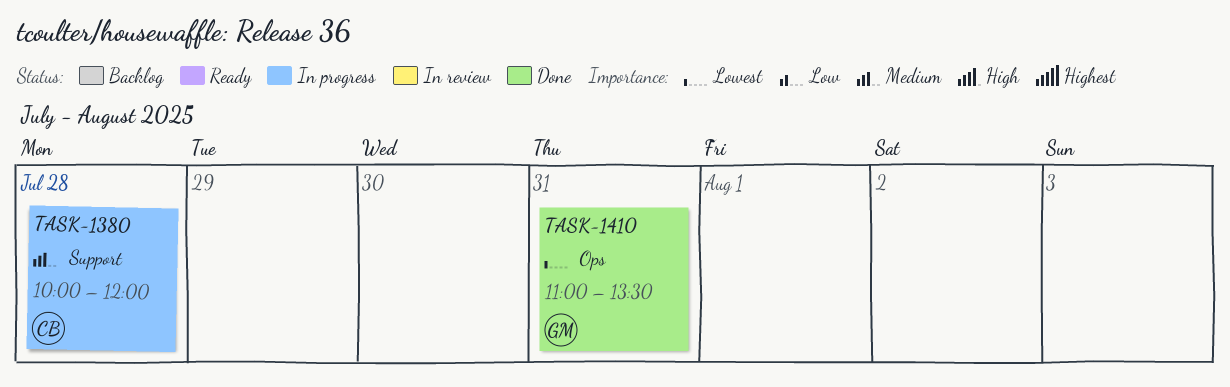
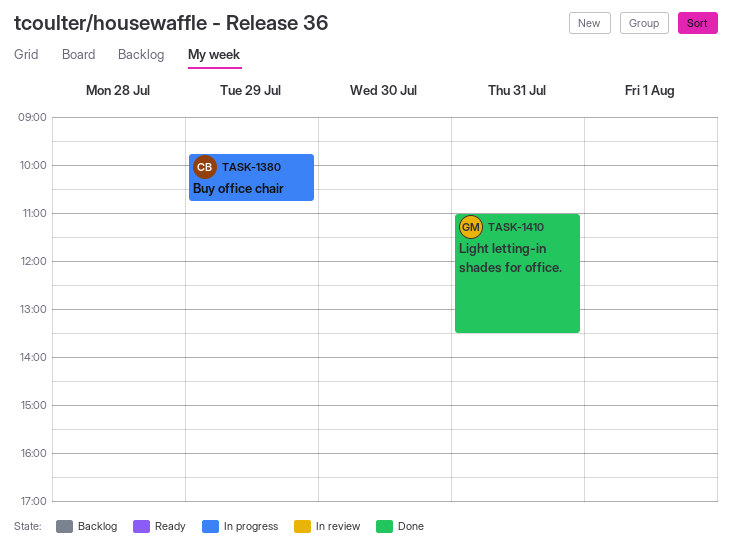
TASK-1380, day: Jul 28 -> Jul 29
TASK-1380, begins: 10:00 -> 09:45
TASK-1380, ends: 12:00 -> 10:45

